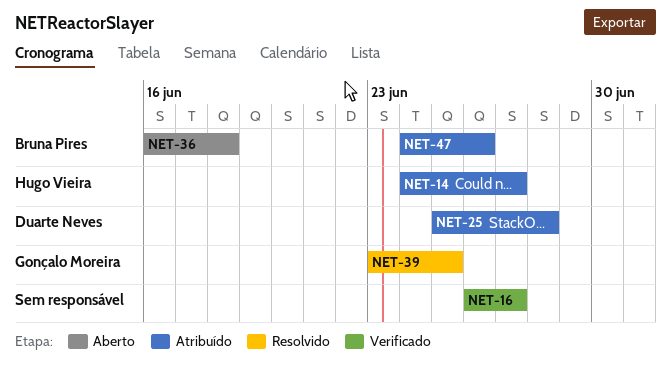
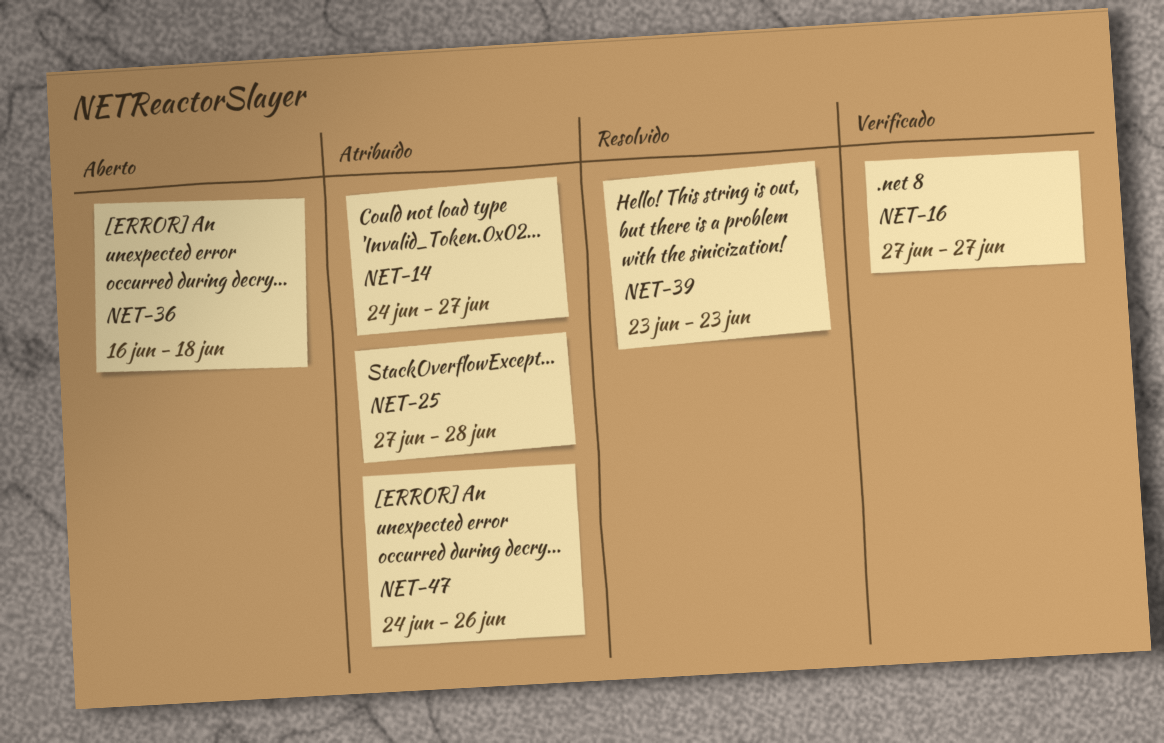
NET-16, start: Jun 26 -> Jun 27
NET-25, start: Jun 25 -> Jun 27
NET-39, due: Jun 25 -> Jun 23

